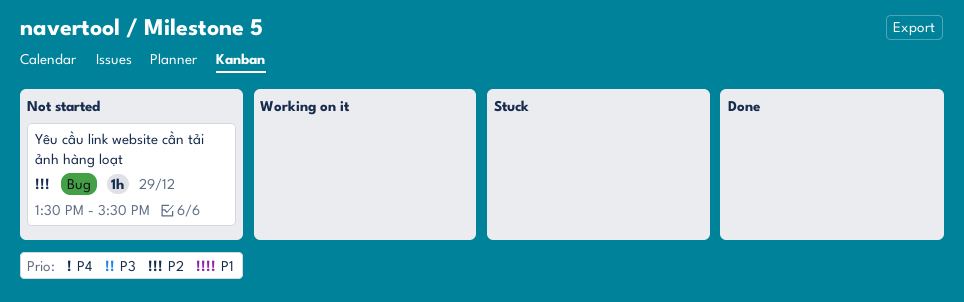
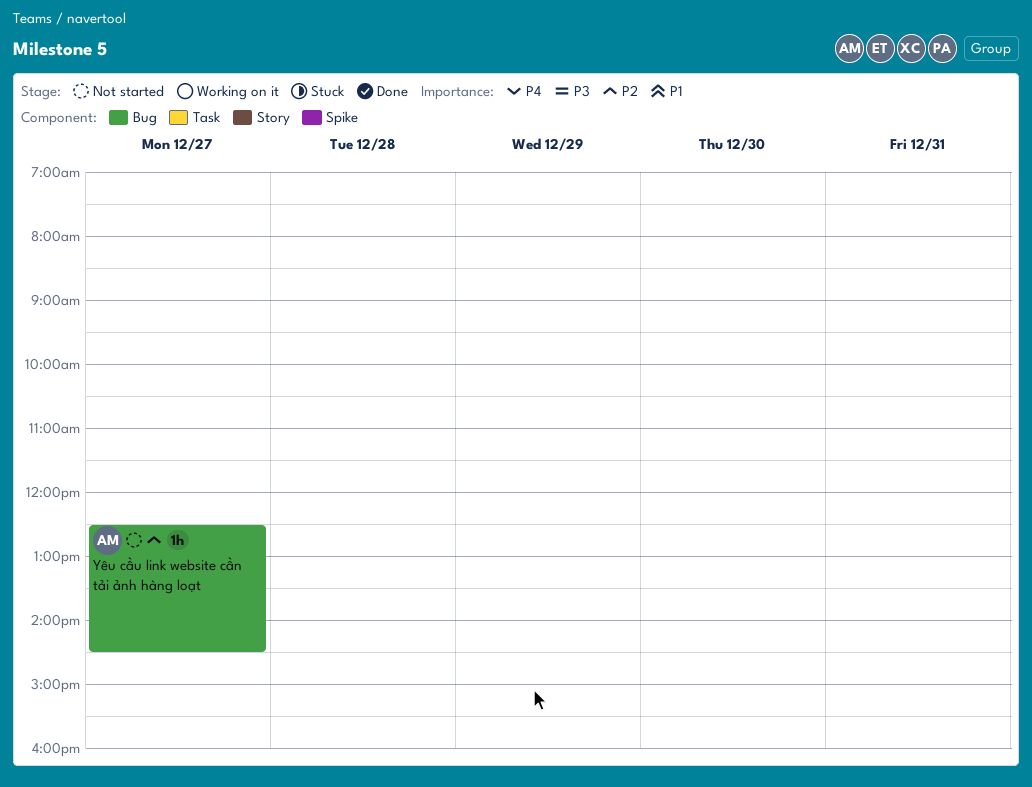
Yêu cầu link website cần tải ảnh hàng loạt, day: Dec 29 -> Dec 27
Yêu cầu link website cần tải ảnh hàng loạt, begins: 13:30 -> 12:30
Yêu cầu link website cần tải ảnh hàng loạt, ends: 15:30 -> 14:30

